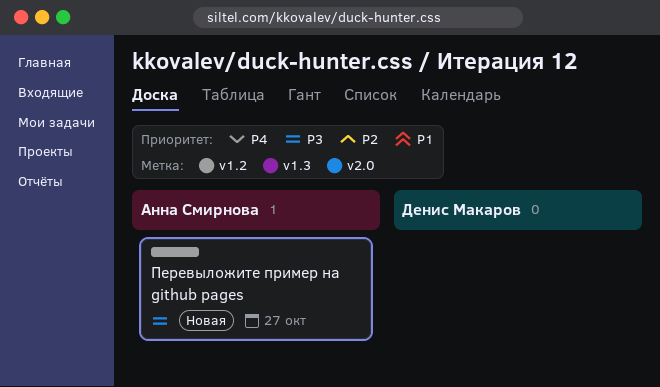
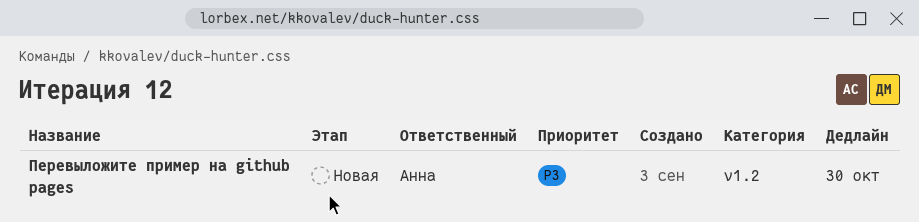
Перевыложите пример на github pages, due: Oct 27 -> Oct 30

